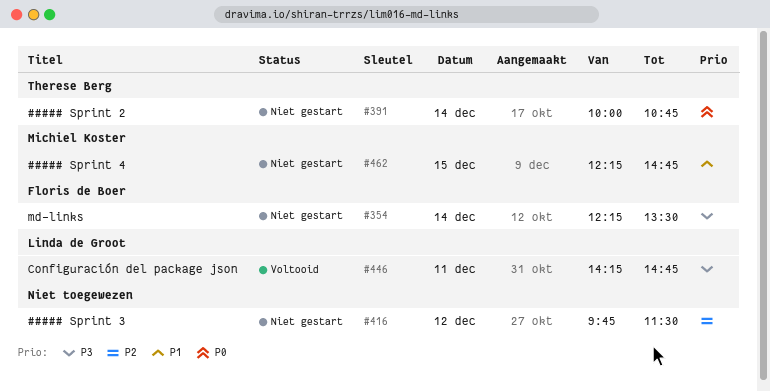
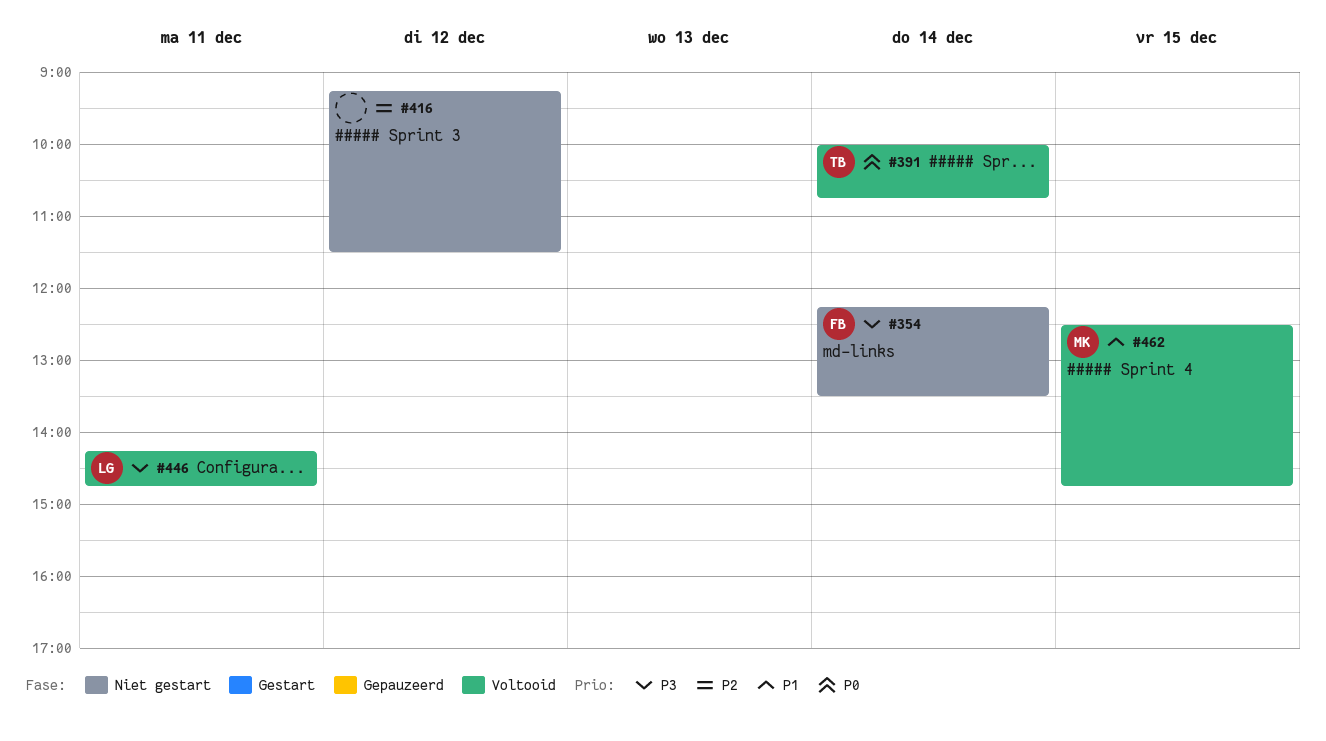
#391, status: Niet gestart -> Voltooid
#416, begins: 09:45 -> 09:15
#462, status: Niet gestart -> Voltooid
#462, begins: 12:15 -> 12:30

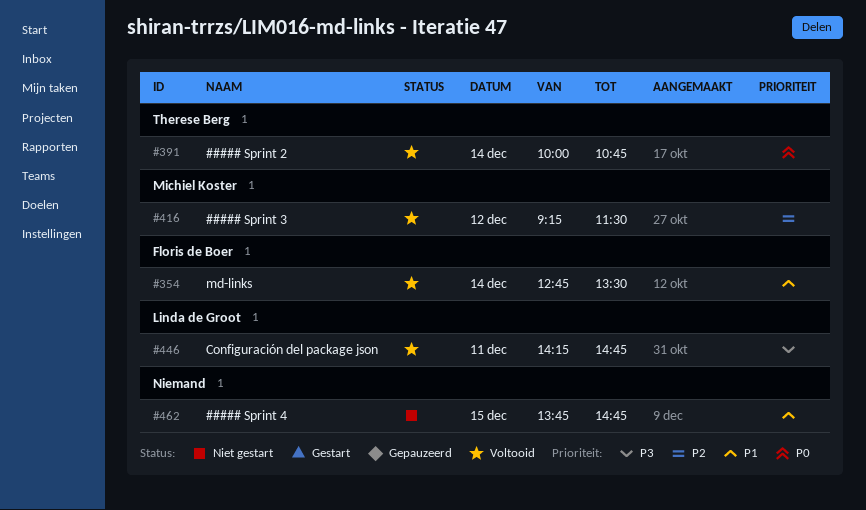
#354, status: Niet gestart -> Voltooid
#354, priority: P3 -> P1
#354, begins: 12:15 -> 12:45
#416, status: Niet gestart -> Voltooid
#416, owner: none -> Michiel Koster
#462, status: Voltooid -> Niet gestart
#462, owner: Michiel Koster -> none
#462, begins: 12:30 -> 13:45

